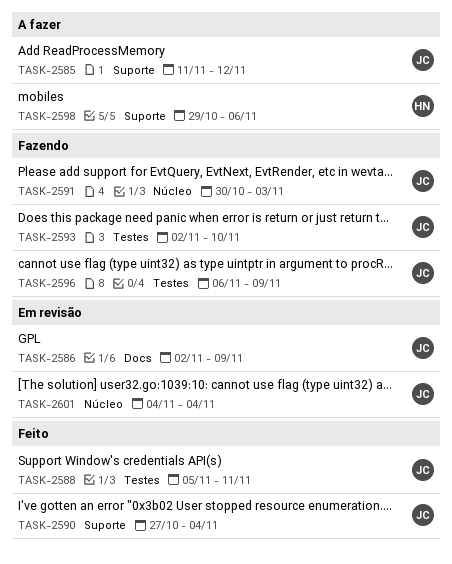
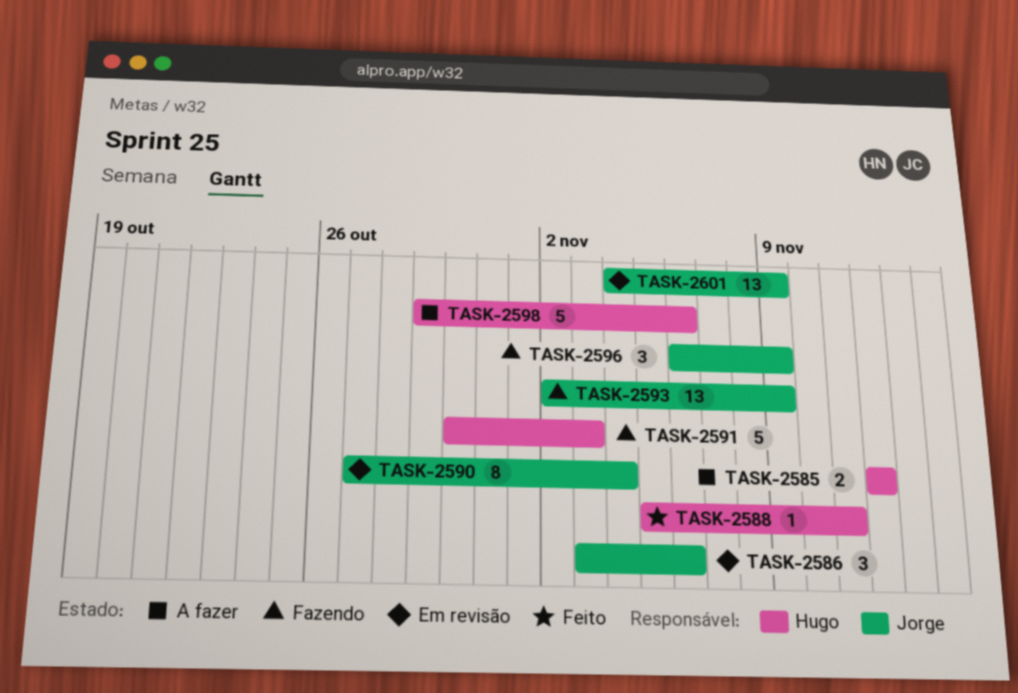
TASK-2585, owner: Jorge -> Hugo
TASK-2585, start: Nov 11 -> Nov 12
TASK-2586, start: Nov 2 -> Nov 3
TASK-2586, due: Nov 9 -> Nov 6
TASK-2588, owner: Jorge -> Hugo
TASK-2590, status: Feito -> Em revisão
TASK-2591, owner: Jorge -> Hugo
TASK-2593, due: Nov 10 -> Nov 9
TASK-2601, due: Nov 4 -> Nov 9

